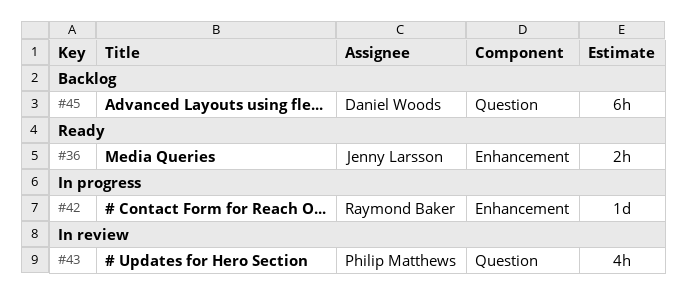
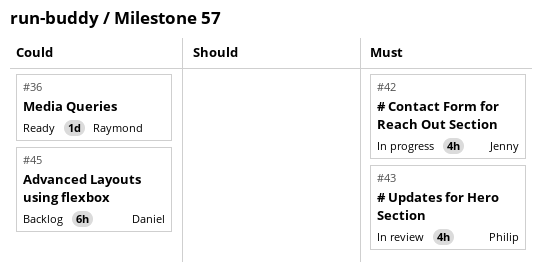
#36, owner: Jenny Larsson -> Raymond Baker
#36, estimate: 2h -> 1d
#42, owner: Raymond Baker -> Jenny Larsson
#42, estimate: 1d -> 4h

